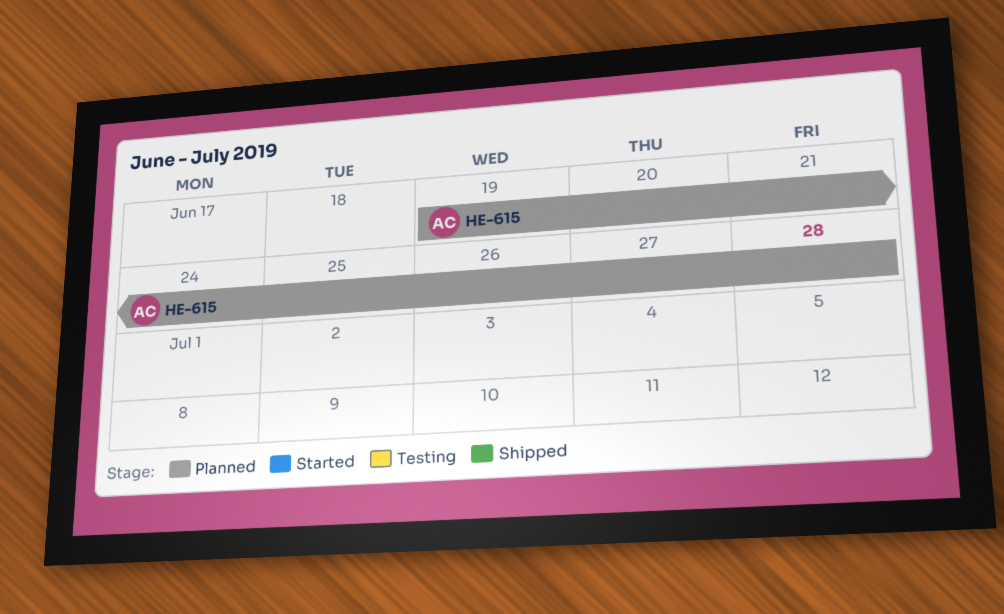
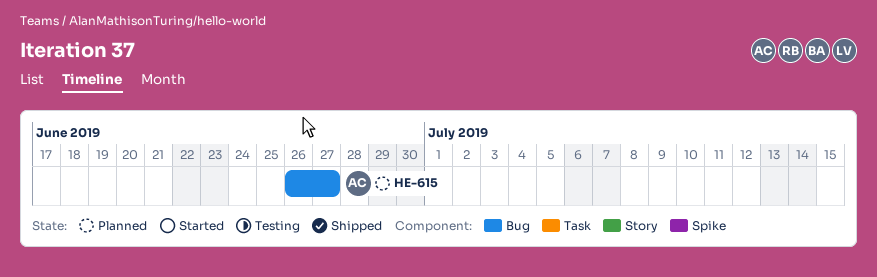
HE-615, start: Jun 19 -> Jun 26
HE-615, due: Jun 28 -> Jun 27

